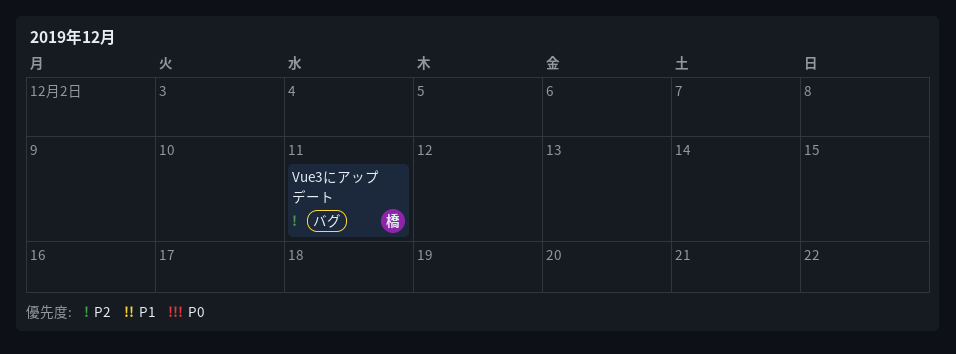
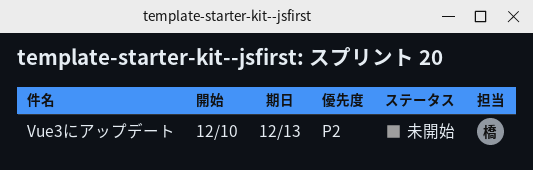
Vue3にアップデート, due: Dec 11 -> Dec 13

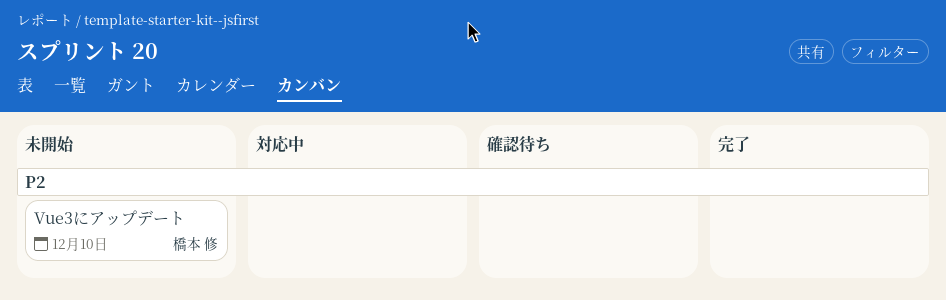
Vue3にアップデート, due: Dec 13 -> Dec 10

